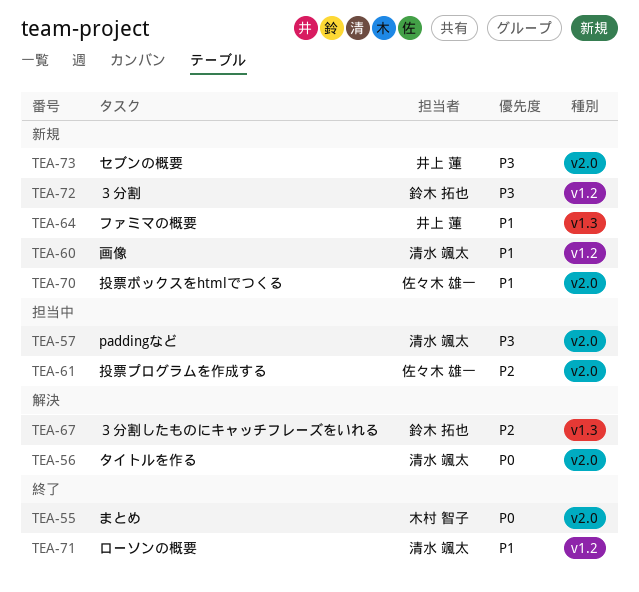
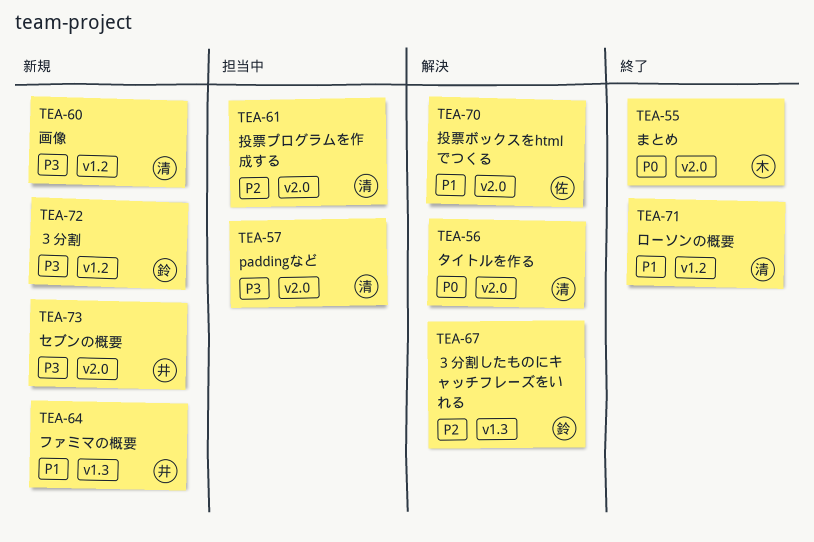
TEA-60, priority: P1 -> P3
TEA-61, owner: 佐々木 雄一 -> 清水 颯太
TEA-70, status: 新規 -> 解決

